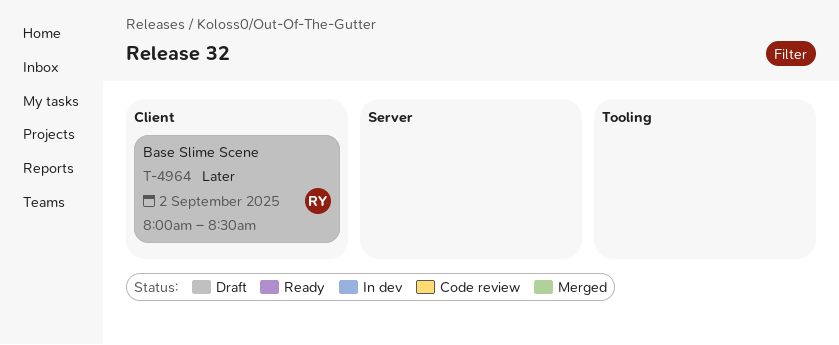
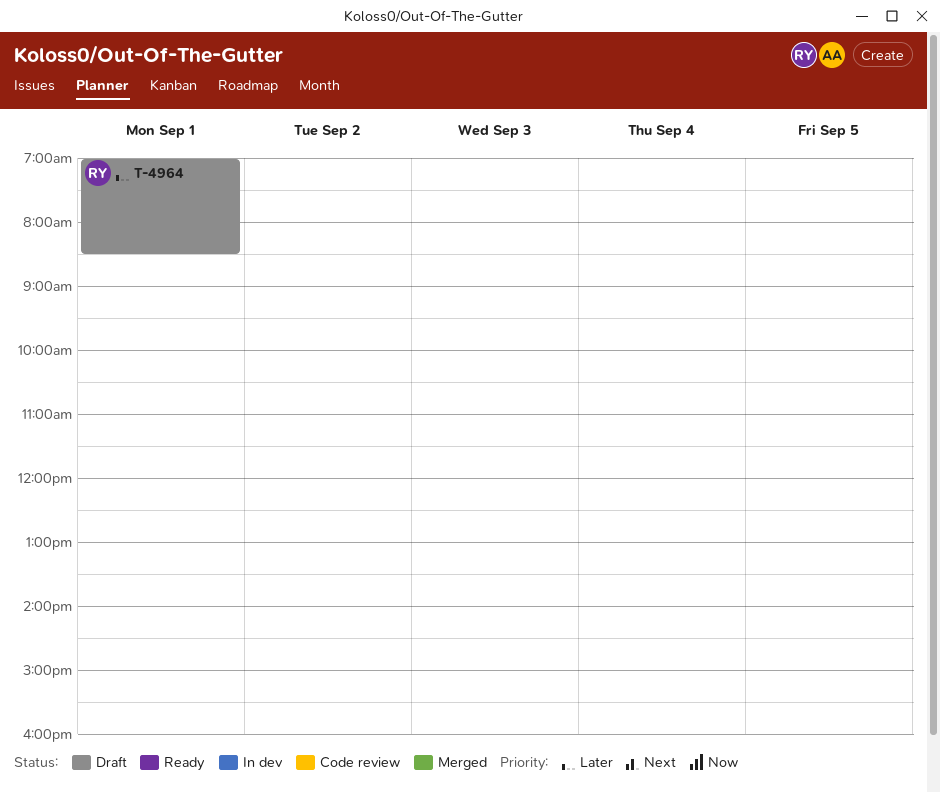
T-4964, day: Sep 2 -> Sep 1
T-4964, begins: 08:00 -> 07:00

